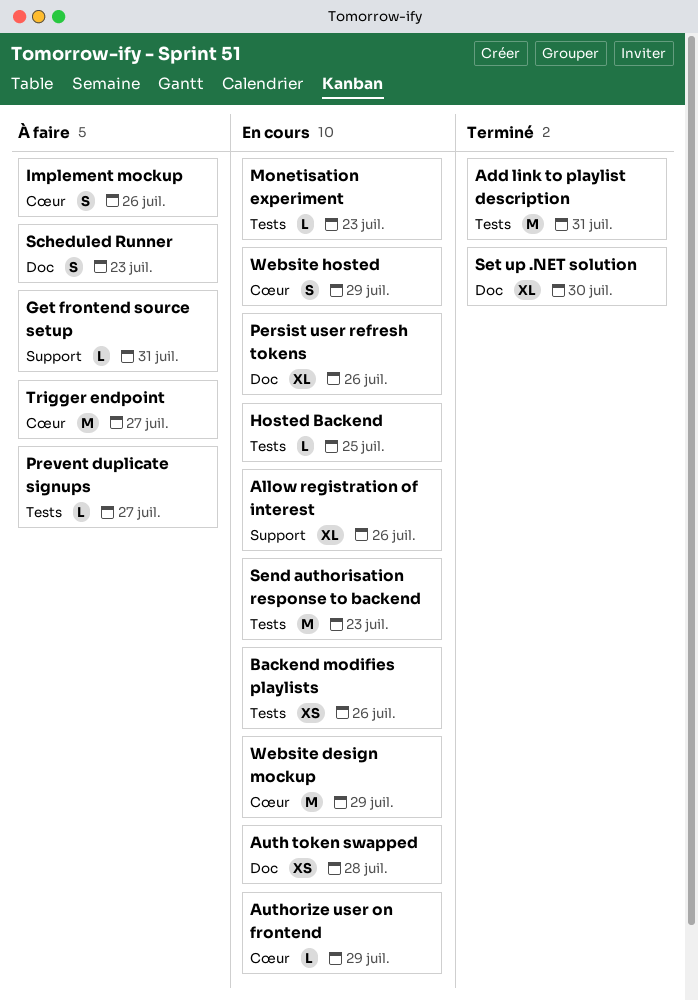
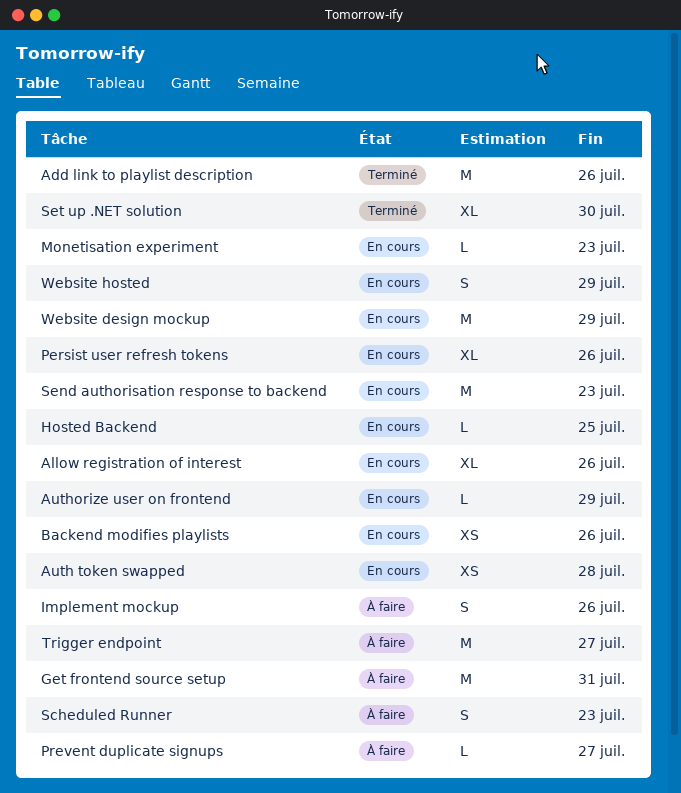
Add link to playlist description, due: Jul 31 -> Jul 26
Get frontend source setup, estimate: L -> M

